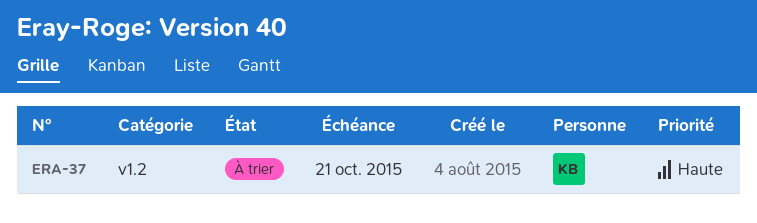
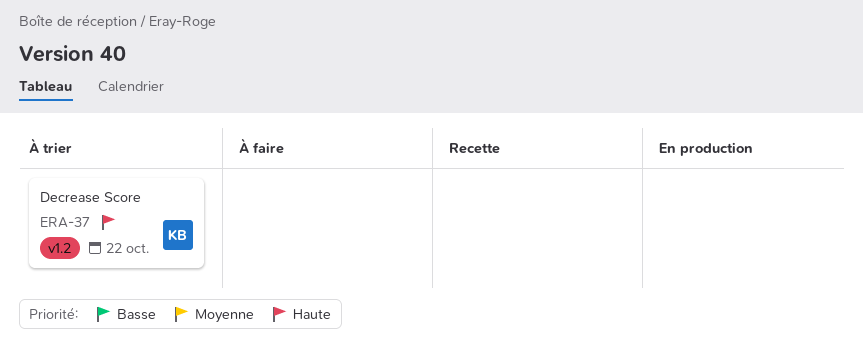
ERA-37, due: Oct 21 -> Oct 22

